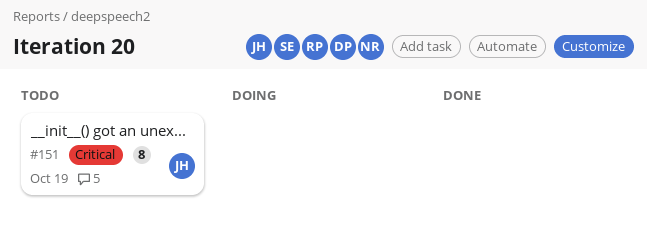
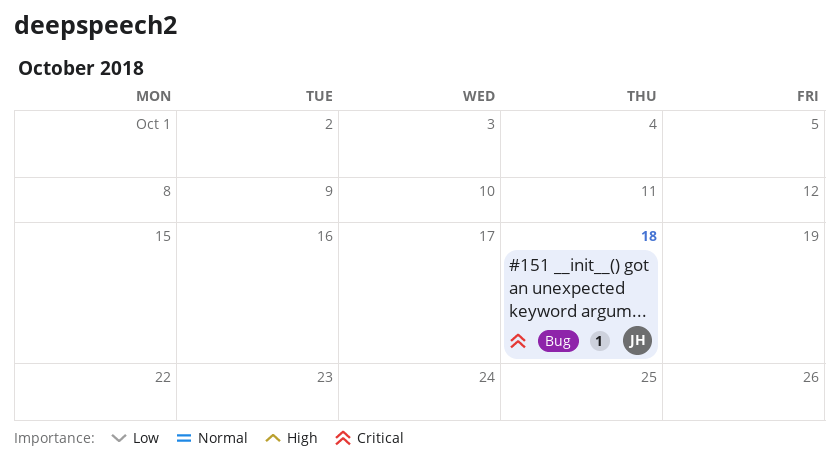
#151, estimate: 8 -> 1
#151, due: Oct 19 -> Oct 18

